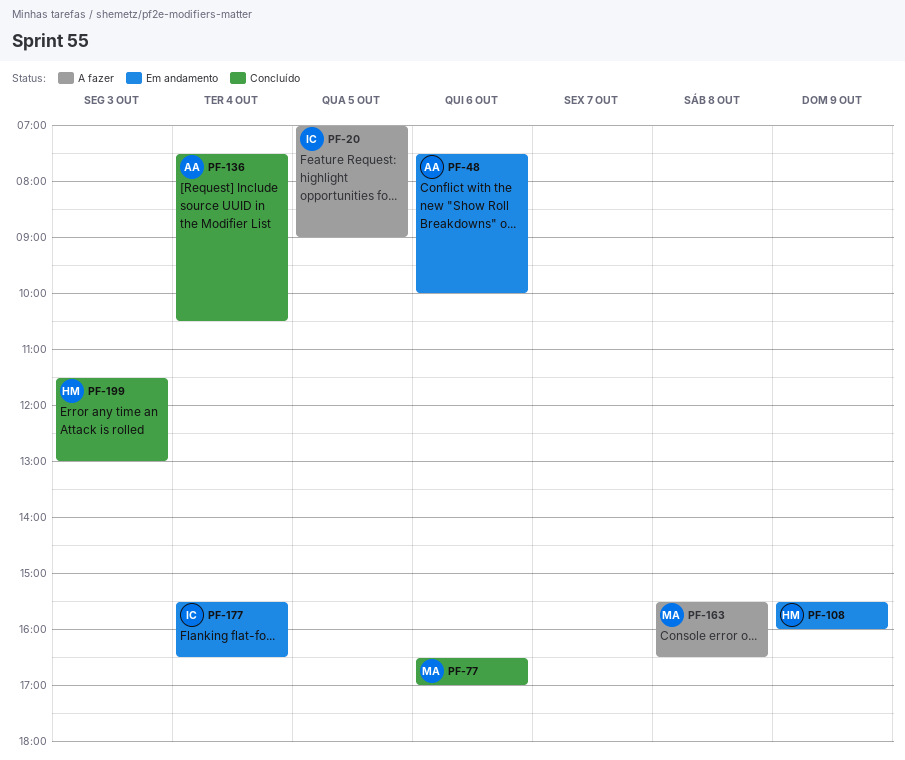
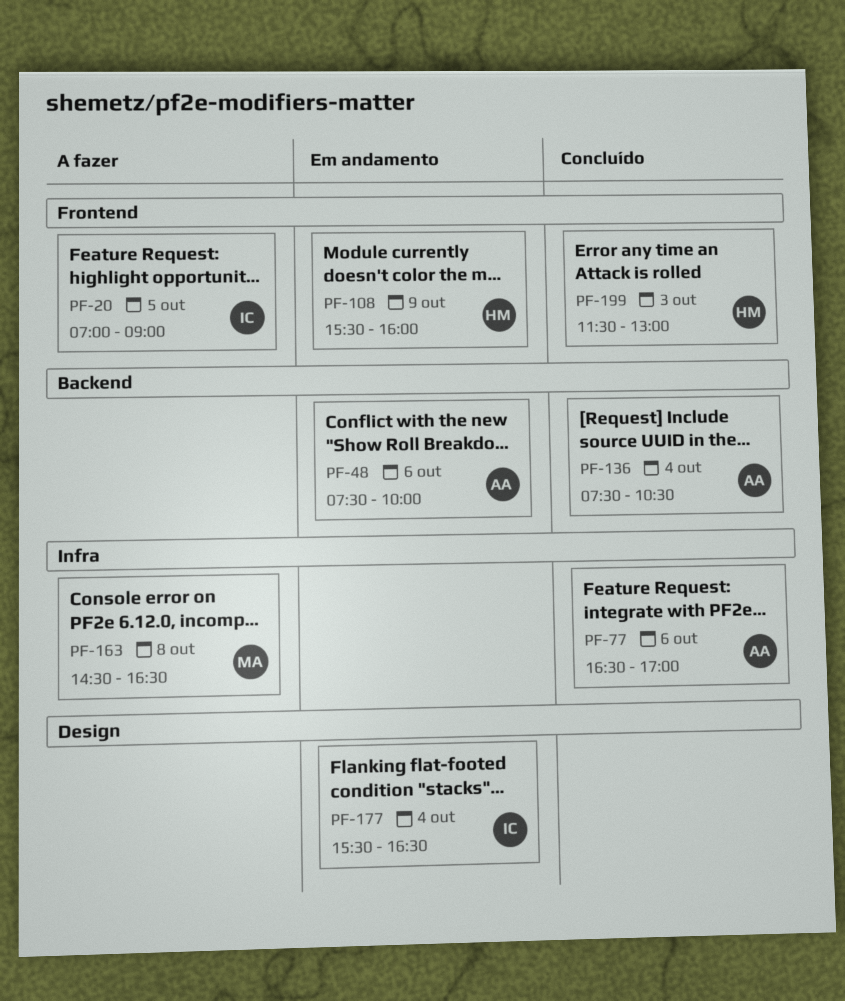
PF-77, owner: MA -> AA
PF-163, begins: 15:30 -> 14:30

